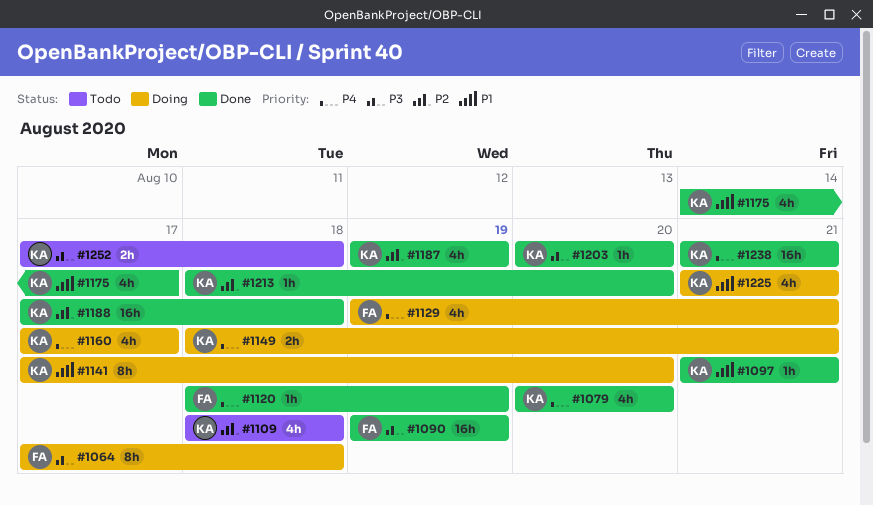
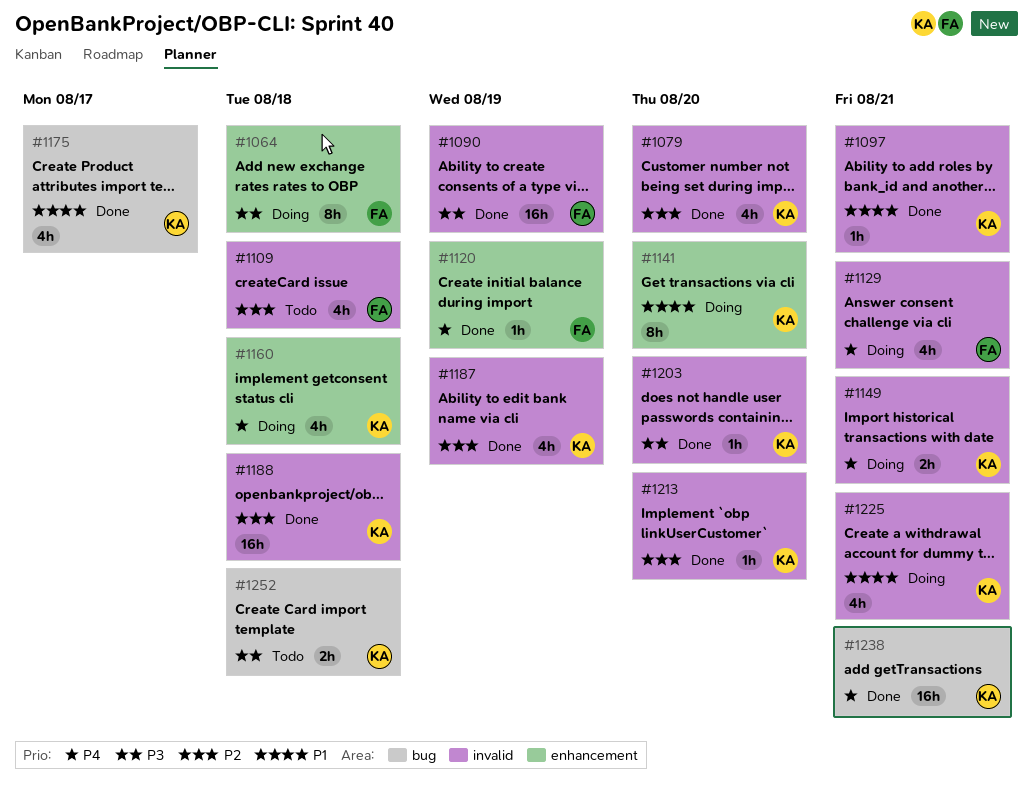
#1079, priority: P4 -> P2
#1109, owner: KA -> FA
#1160, due: Aug 17 -> Aug 18

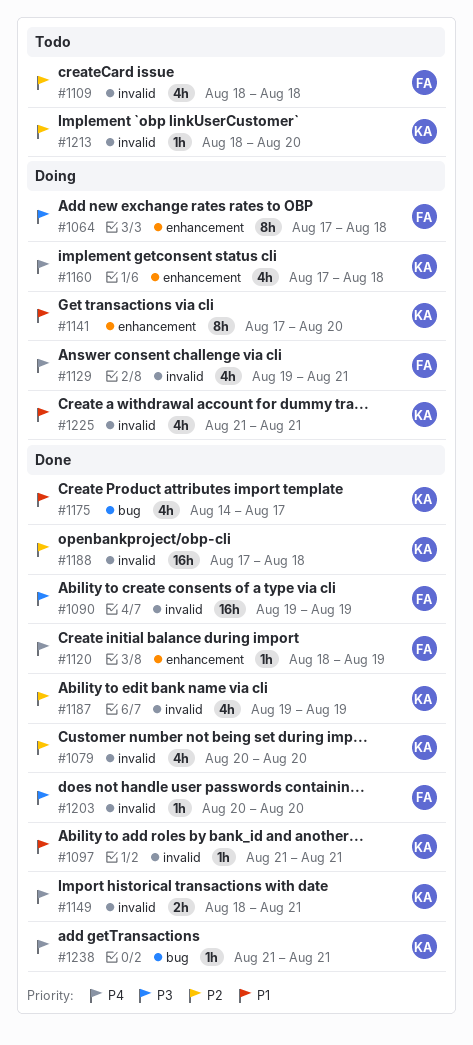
#1149, status: Doing -> Done
#1203, owner: KA -> FA
#1213, status: Done -> Todo
#1238, estimate: 16h -> 1h
#1252: present -> none

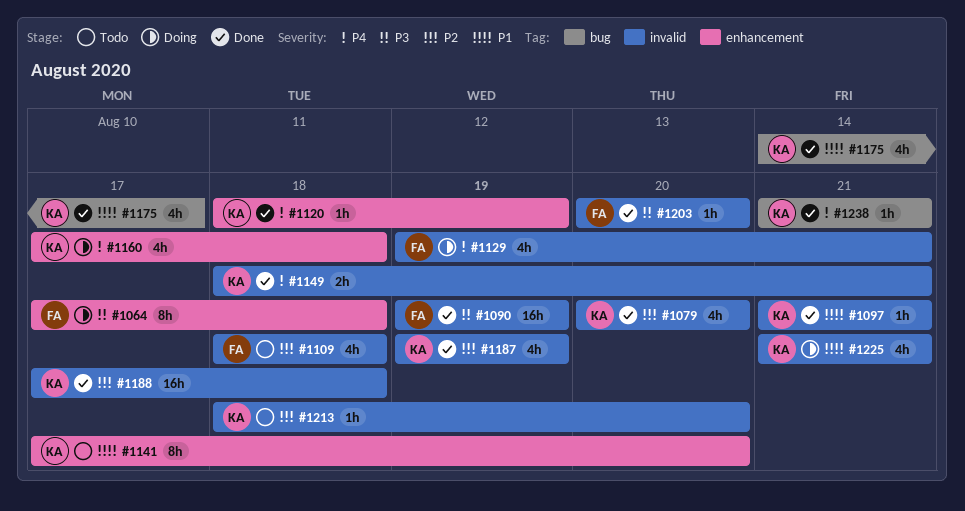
#1120, owner: FA -> KA
#1141, status: Doing -> Todo

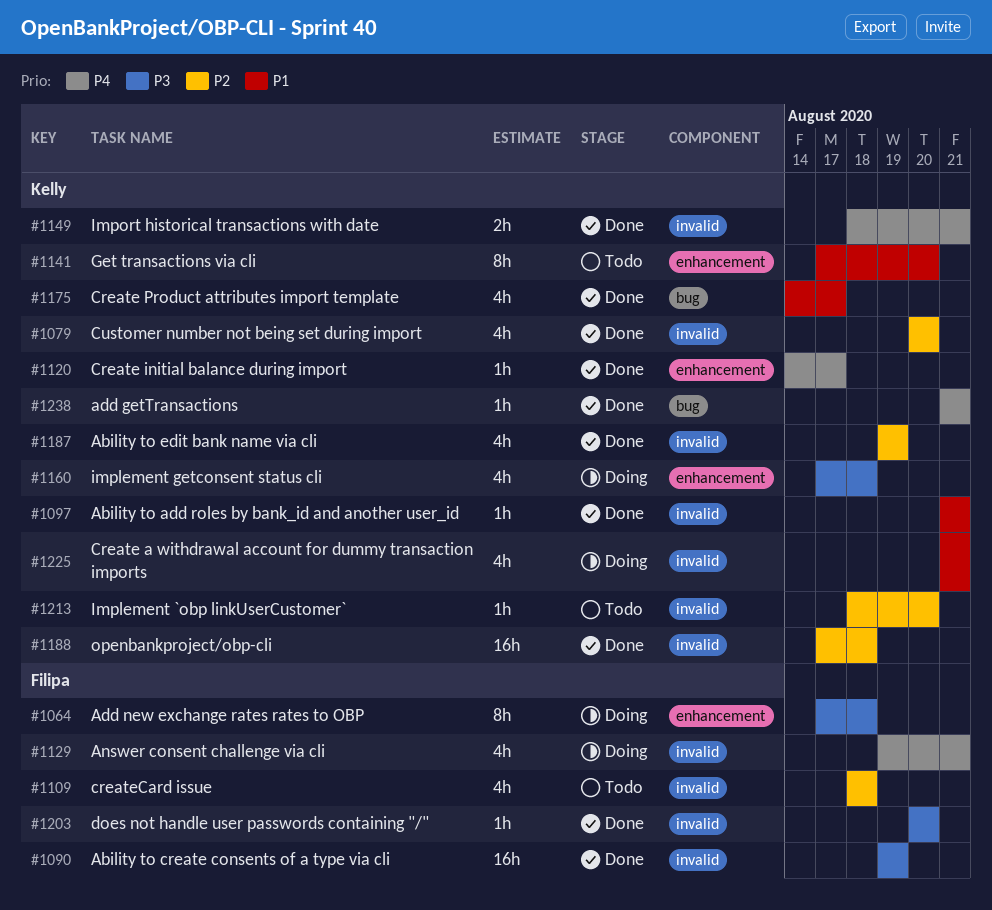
#1120, start: Aug 18 -> Aug 14
#1120, due: Aug 19 -> Aug 17
#1160, priority: P4 -> P3

